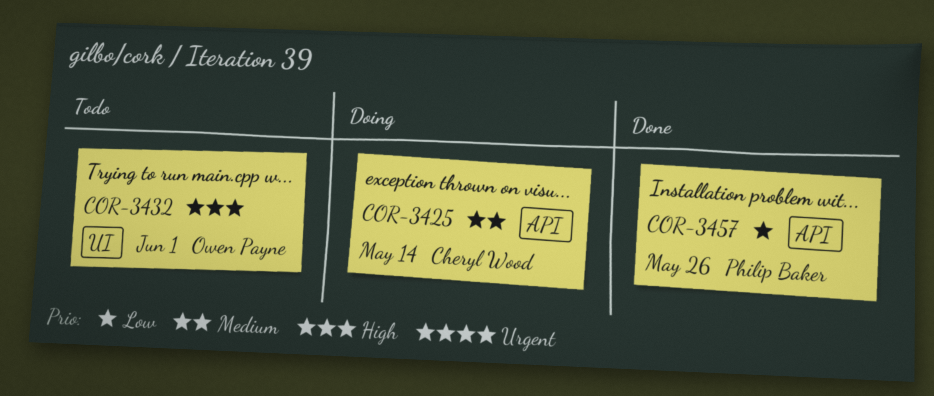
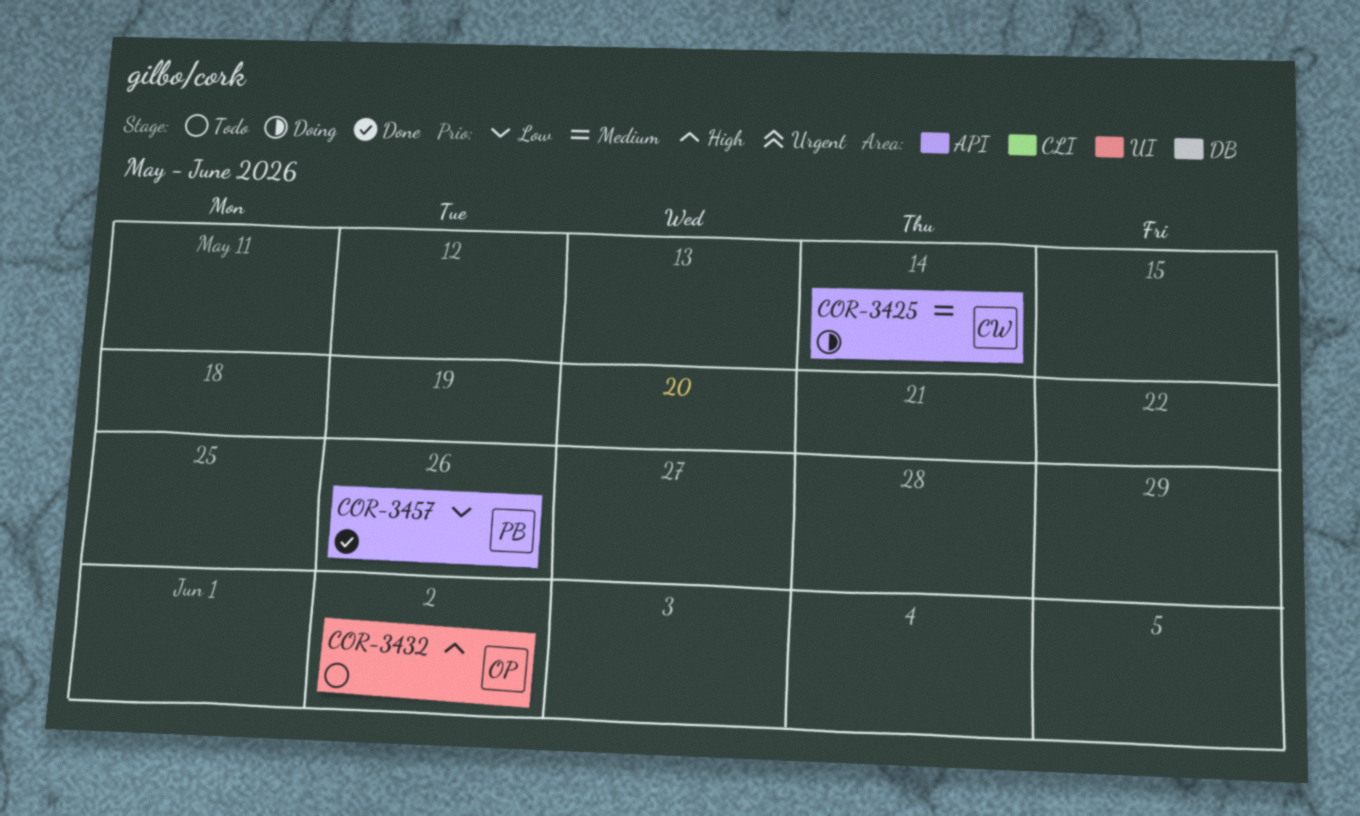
COR-3432, due: Jun 1 -> Jun 2

